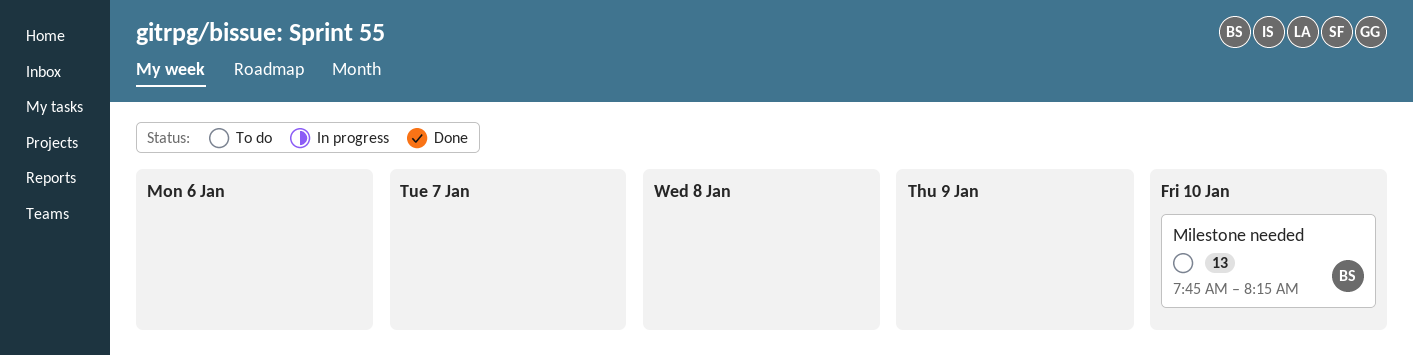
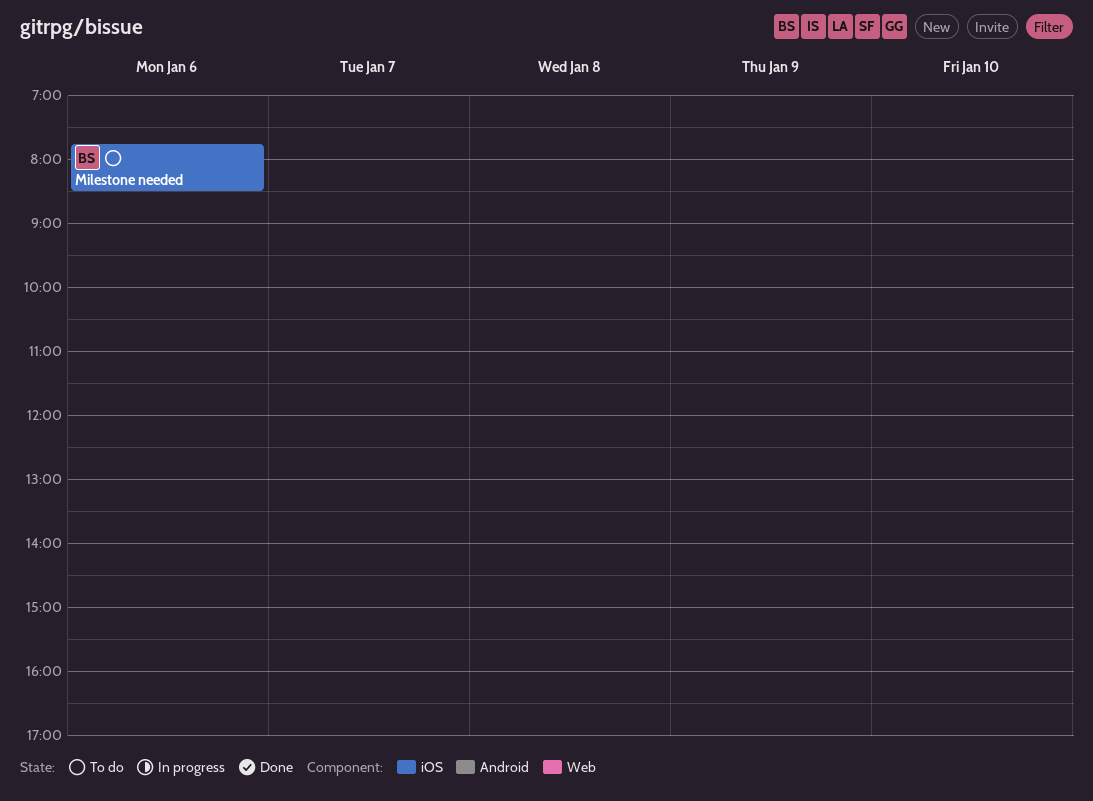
Milestone needed, day: Jan 10 -> Jan 6
Milestone needed, ends: 08:15 -> 08:30

